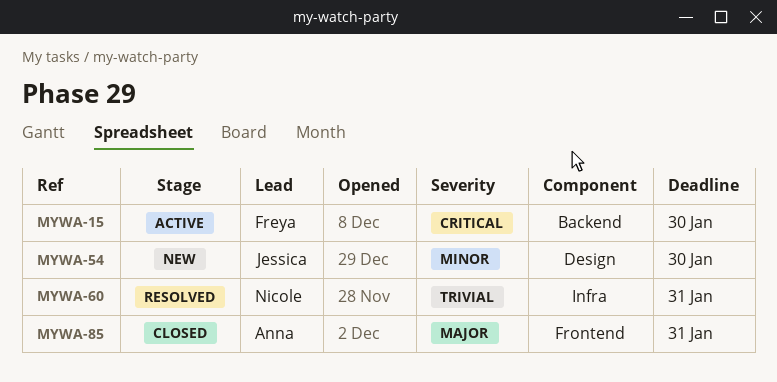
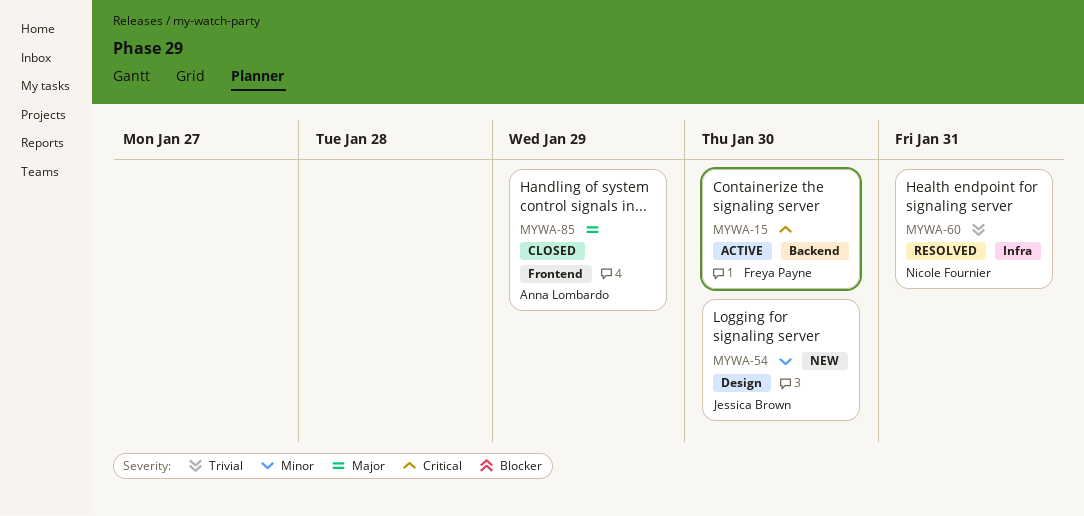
MYWA-85, due: Jan 31 -> Jan 29

